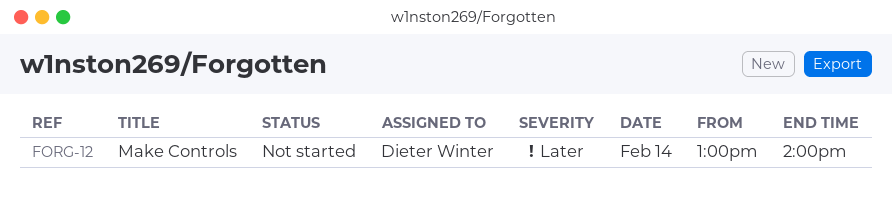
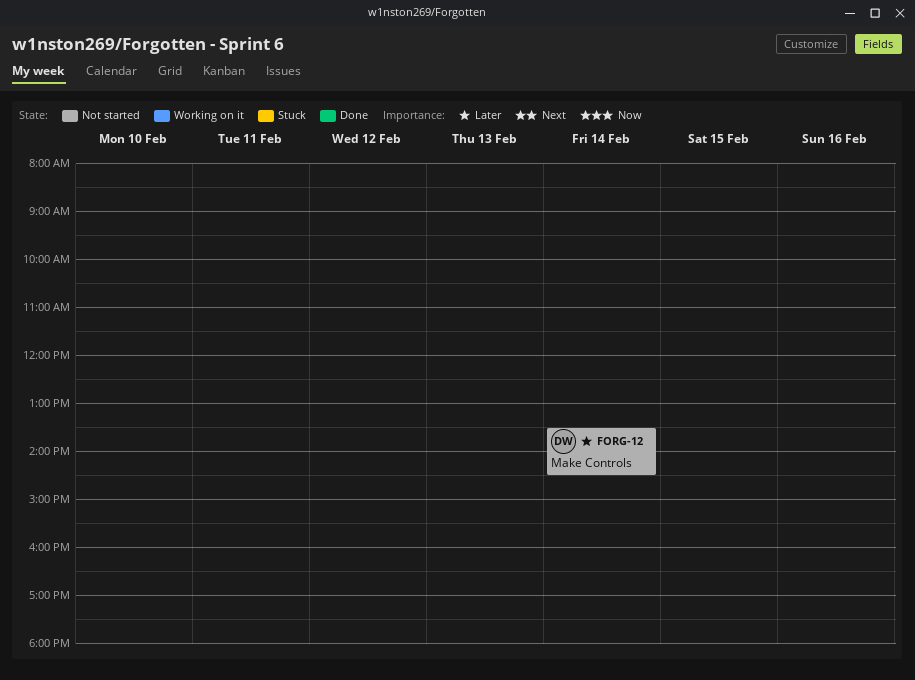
FORG-12, begins: 13:00 -> 13:30
FORG-12, ends: 14:00 -> 14:30

